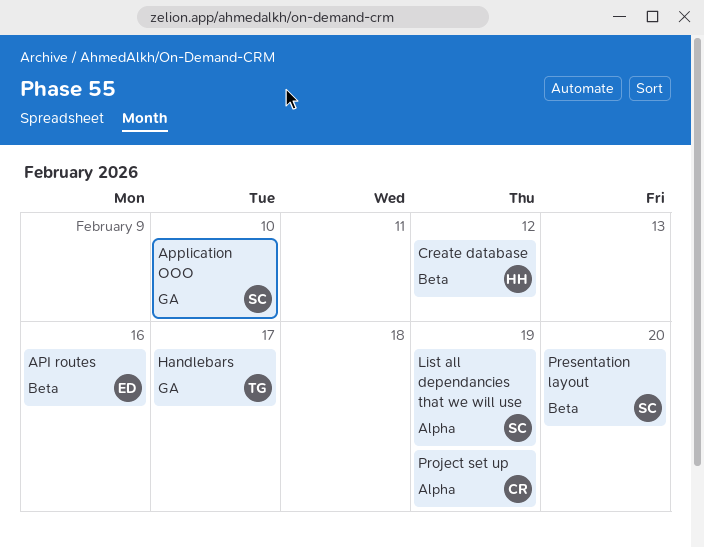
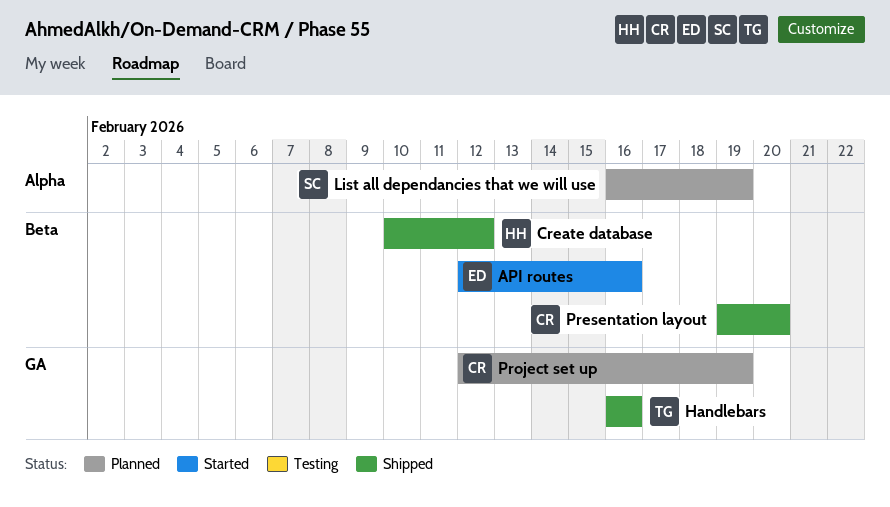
Application OOO: present -> none
Handlebars, due: Feb 17 -> Feb 16
Presentation layout, owner: SC -> CR
Project set up, label: Alpha -> GA

